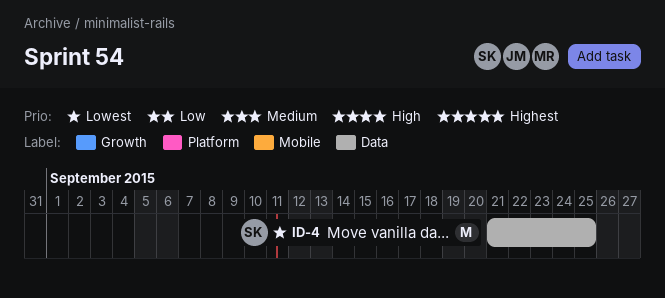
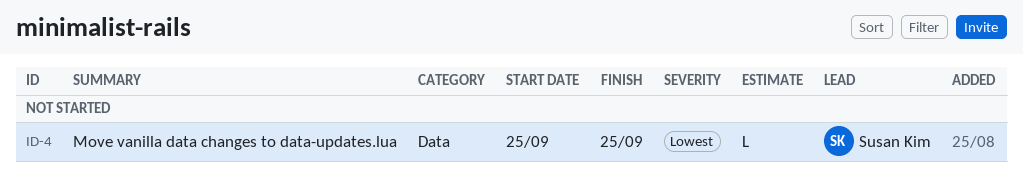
ID-4, estimate: M -> L
ID-4, start: Sep 21 -> Sep 25

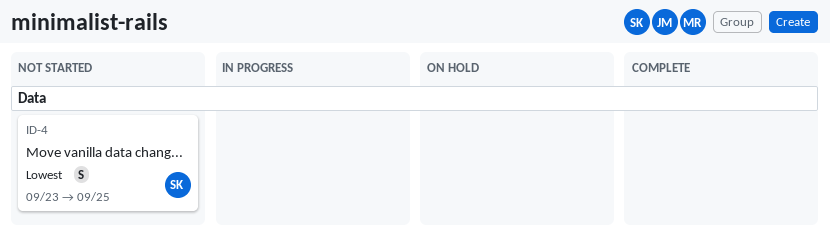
ID-4, estimate: L -> S
ID-4, start: Sep 25 -> Sep 23

